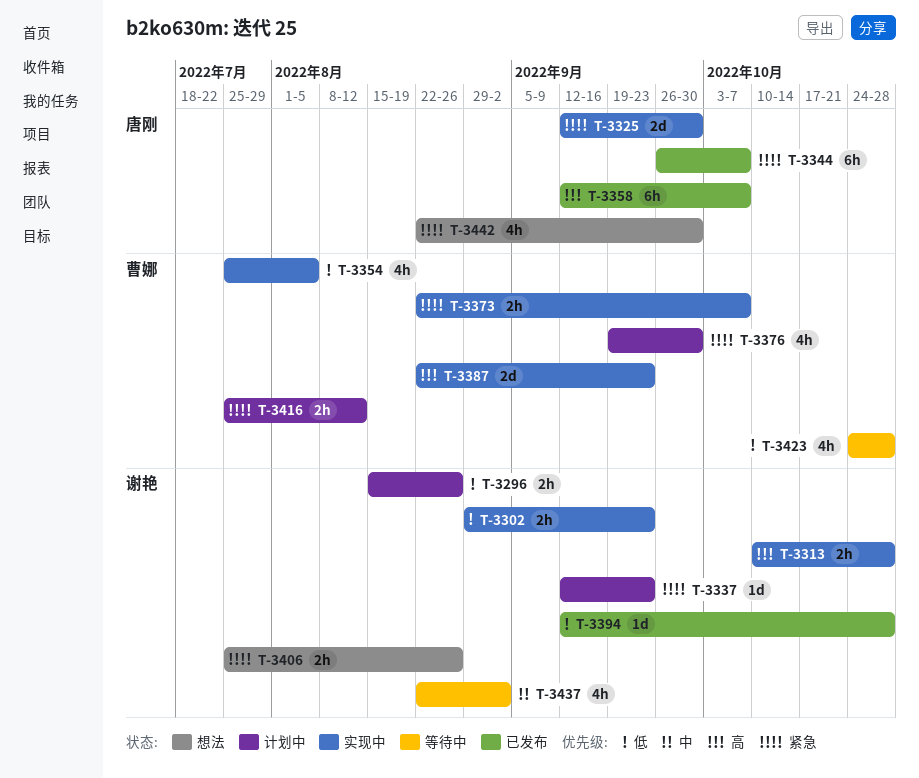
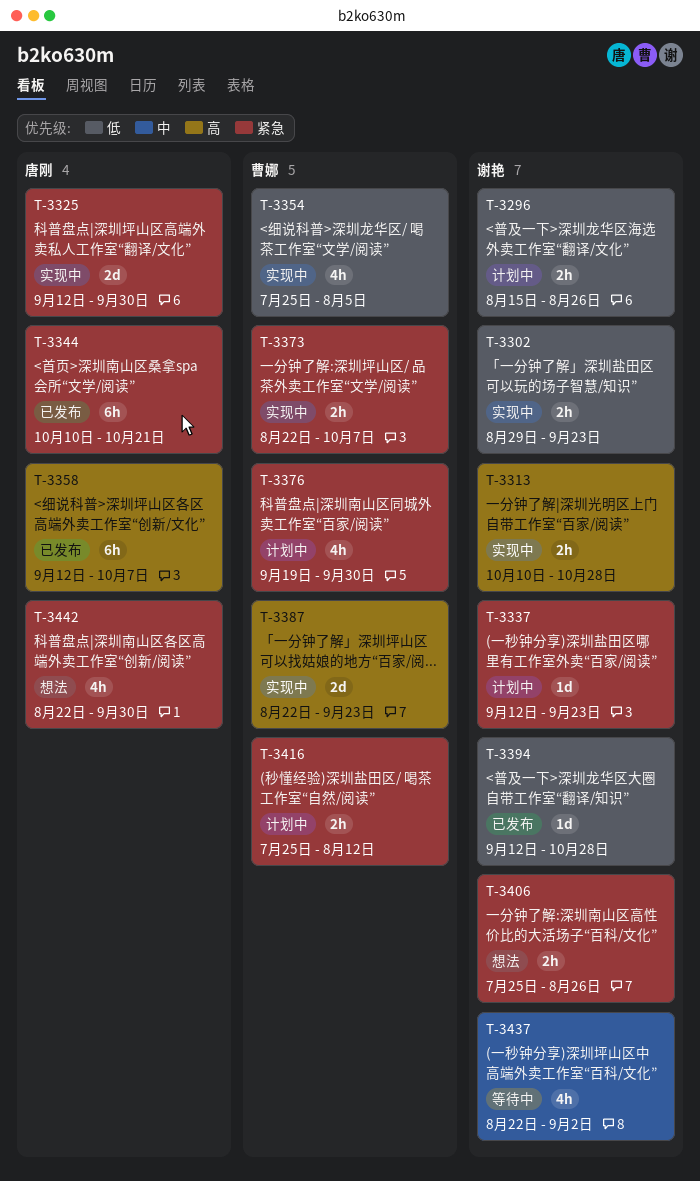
T-3344, start: Sep 26 -> Oct 10
T-3344, due: Oct 7 -> Oct 21
T-3423: present -> none

